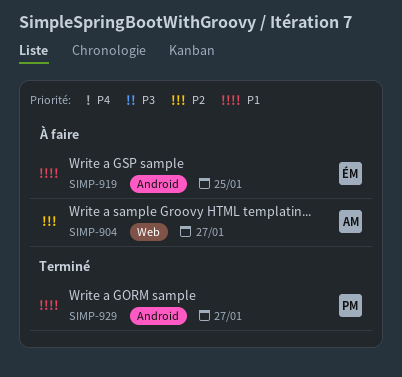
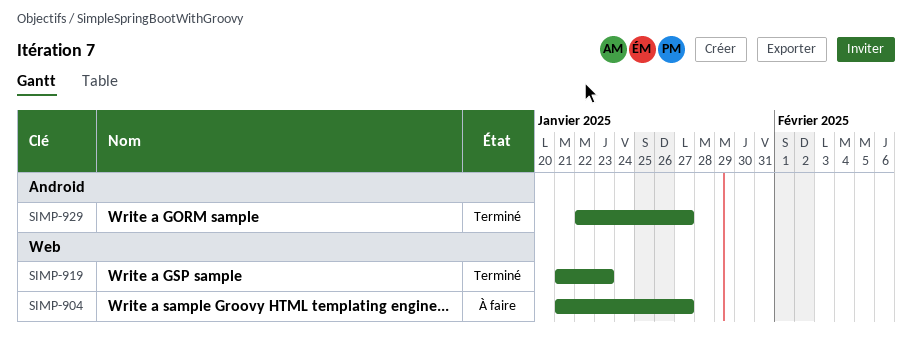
SIMP-919, status: À faire -> Terminé
SIMP-919, label: Android -> Web
SIMP-919, due: Jan 25 -> Jan 23

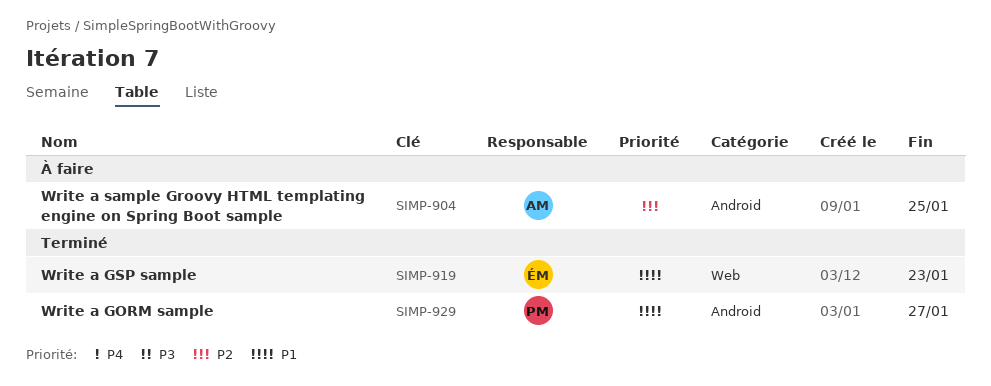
SIMP-904, label: Web -> Android
SIMP-904, due: Jan 27 -> Jan 25

